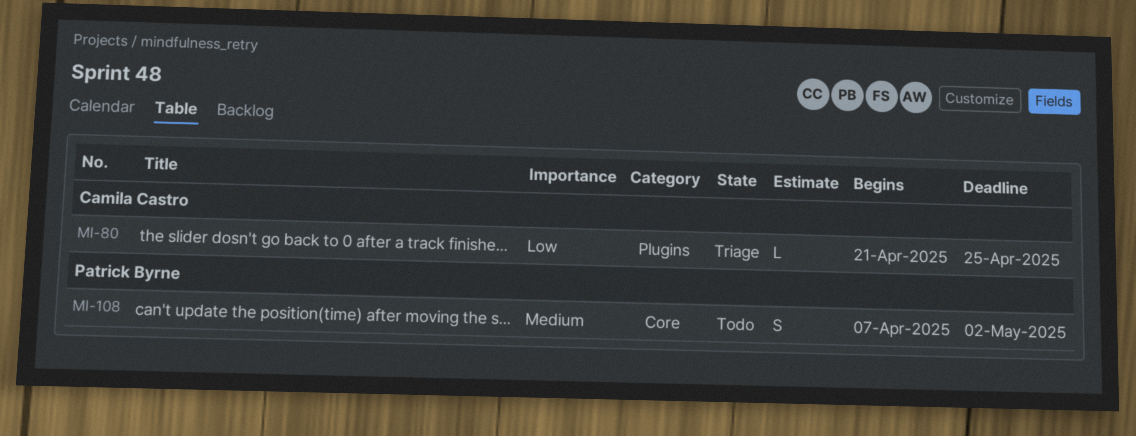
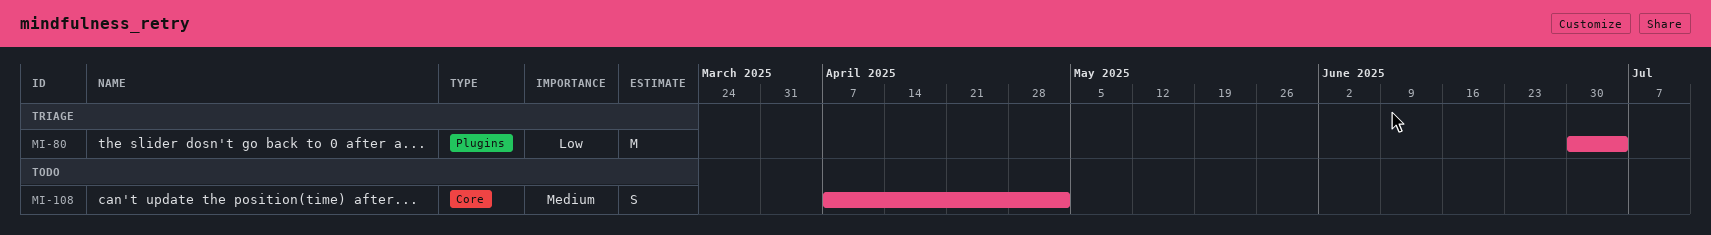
MI-80, estimate: L -> M
MI-80, start: Apr 21 -> Jun 30
MI-80, due: Apr 25 -> Jul 4

